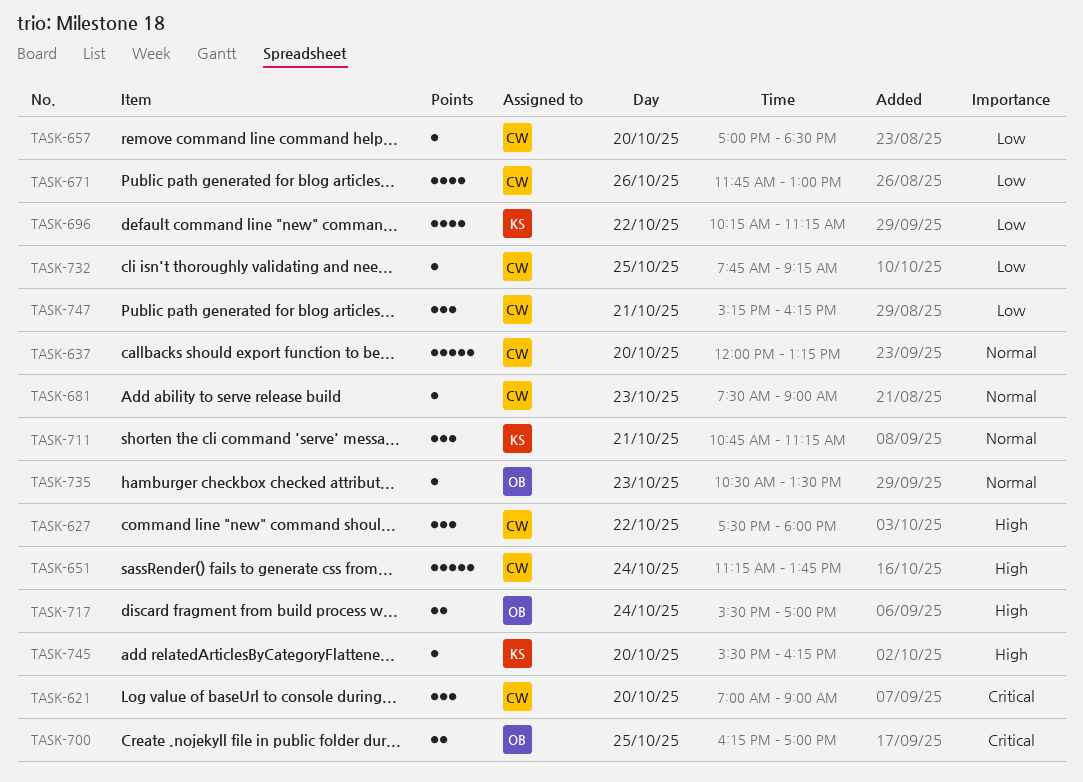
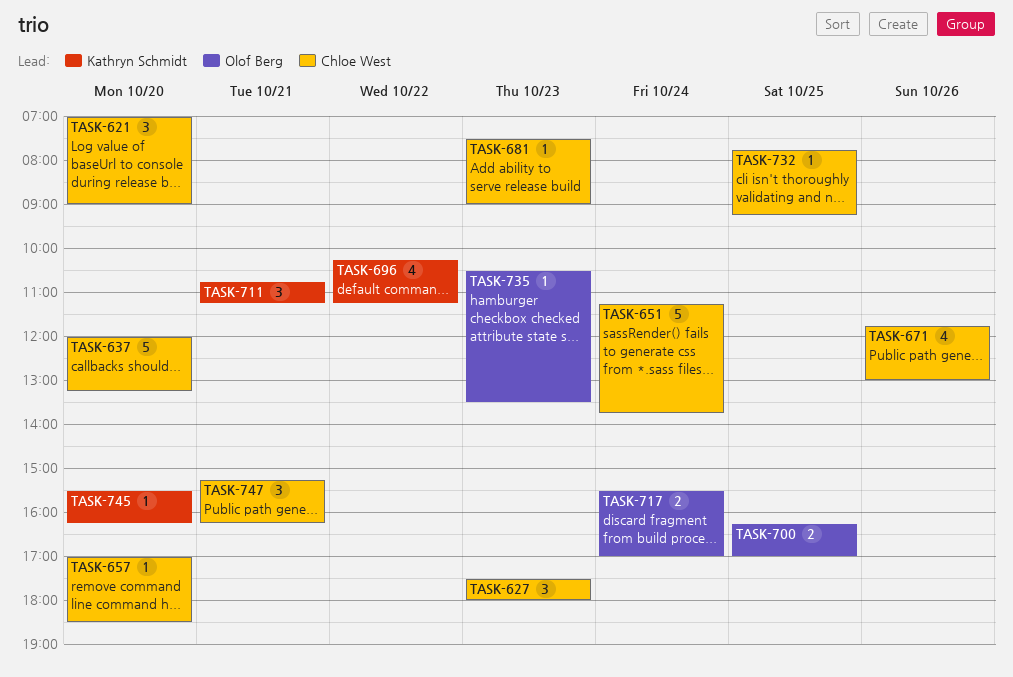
TASK-627, day: Oct 22 -> Oct 23

